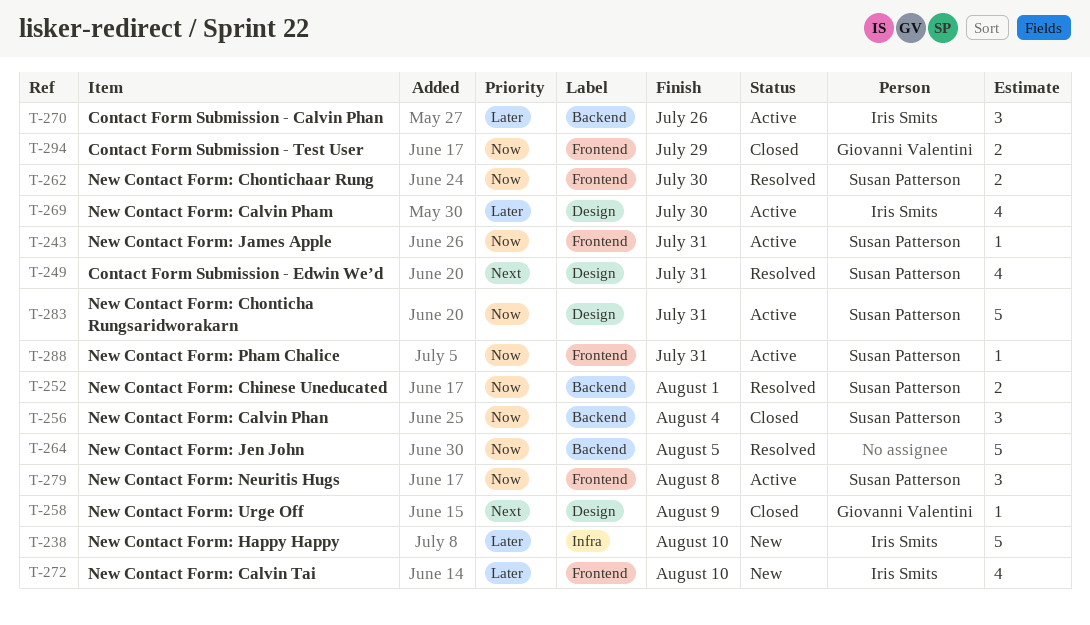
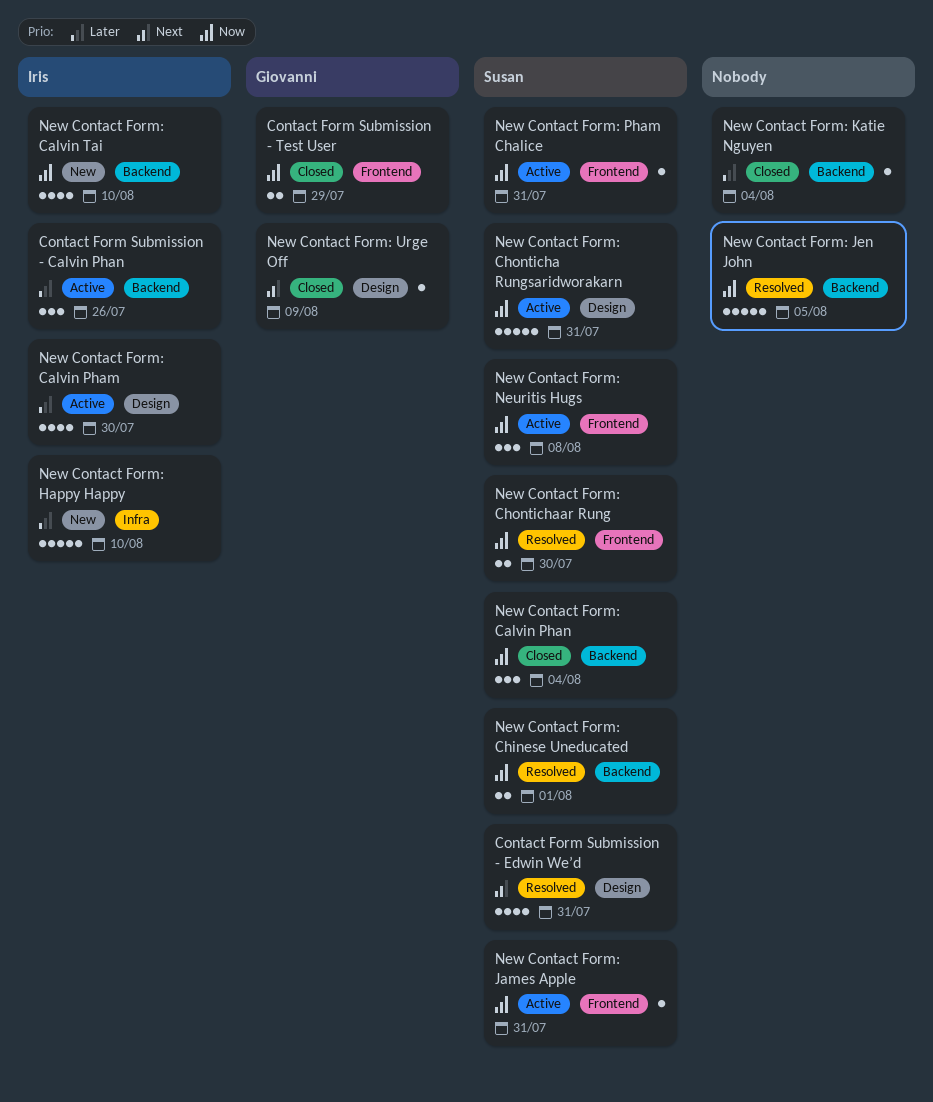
New Contact Form: Calvin Tai, priority: Later -> Now
New Contact Form: Calvin Tai, label: Frontend -> Backend
New Contact Form: Katie Nguyen: none -> present

